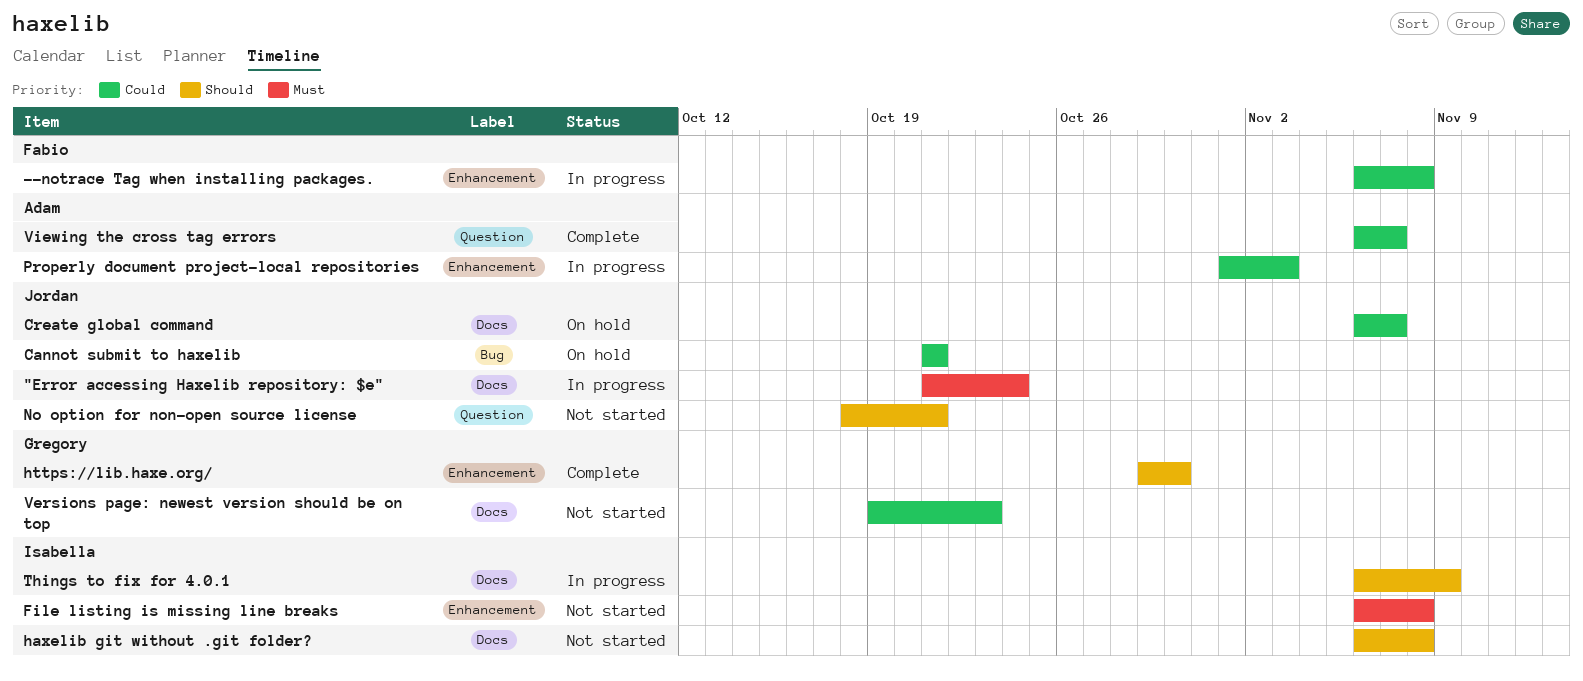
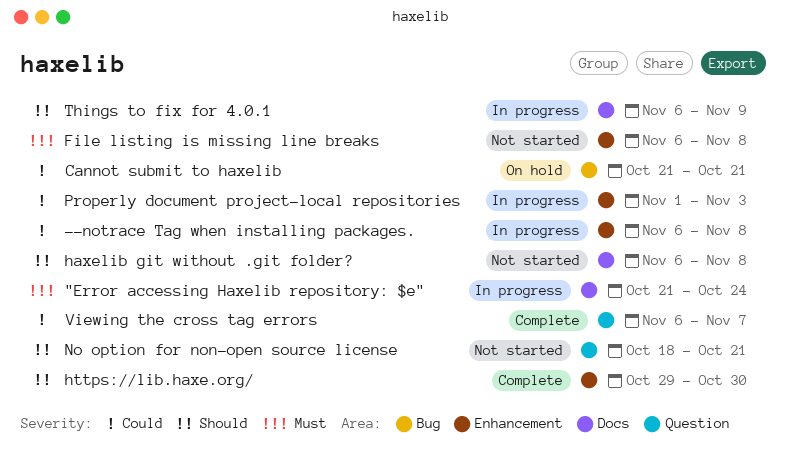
Create global command: present -> none
Versions page: newest version should be on top: present -> none

